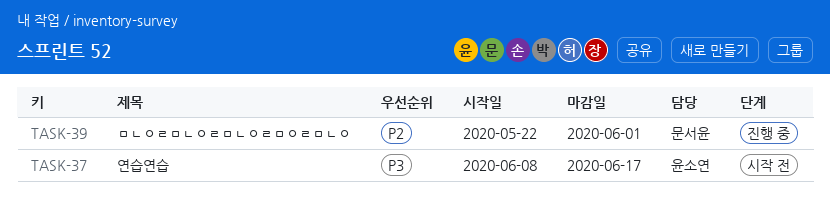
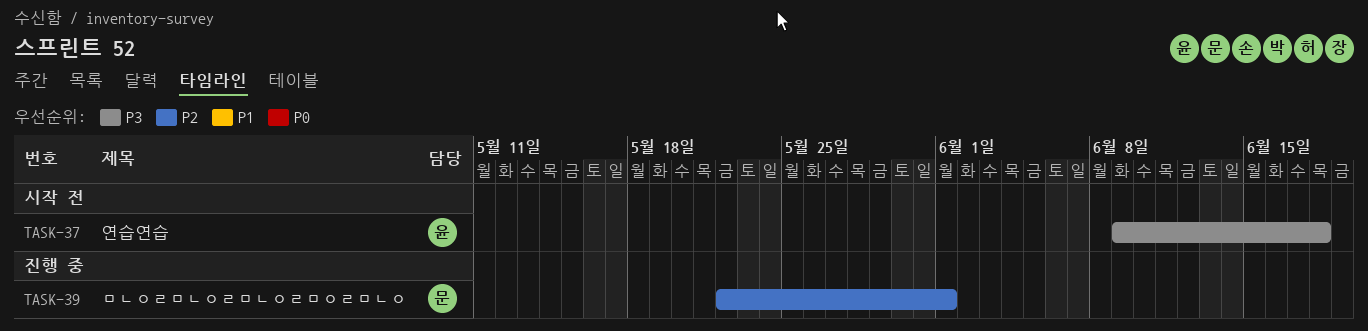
TASK-37, start: Jun 8 -> Jun 9
TASK-37, due: Jun 17 -> Jun 18

